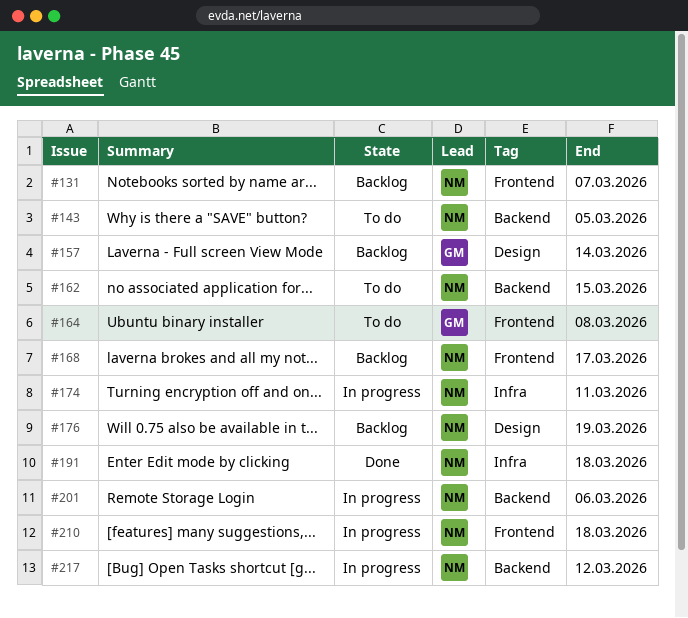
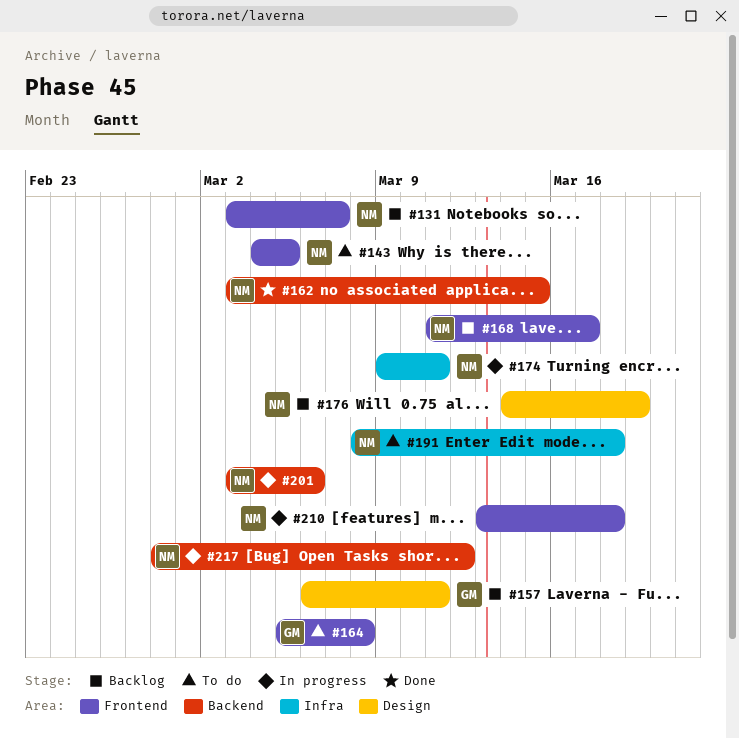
#143, label: Backend -> Frontend
#157, due: Mar 14 -> Mar 11
#162, status: To do -> Done
#191, status: Done -> To do

